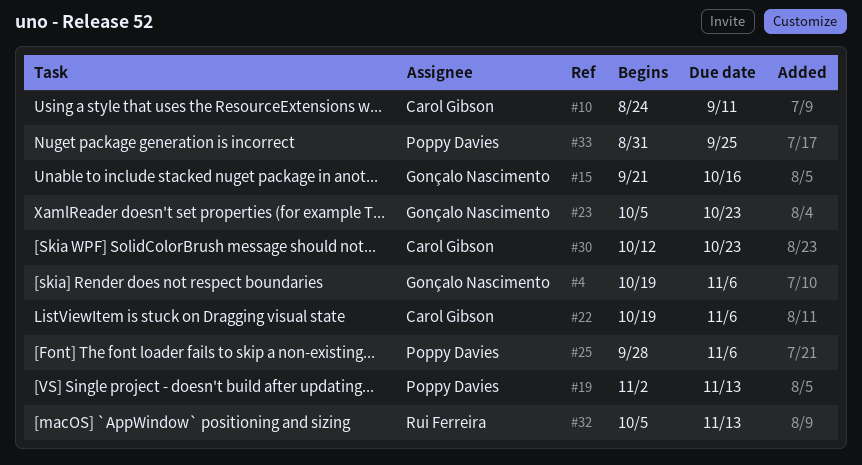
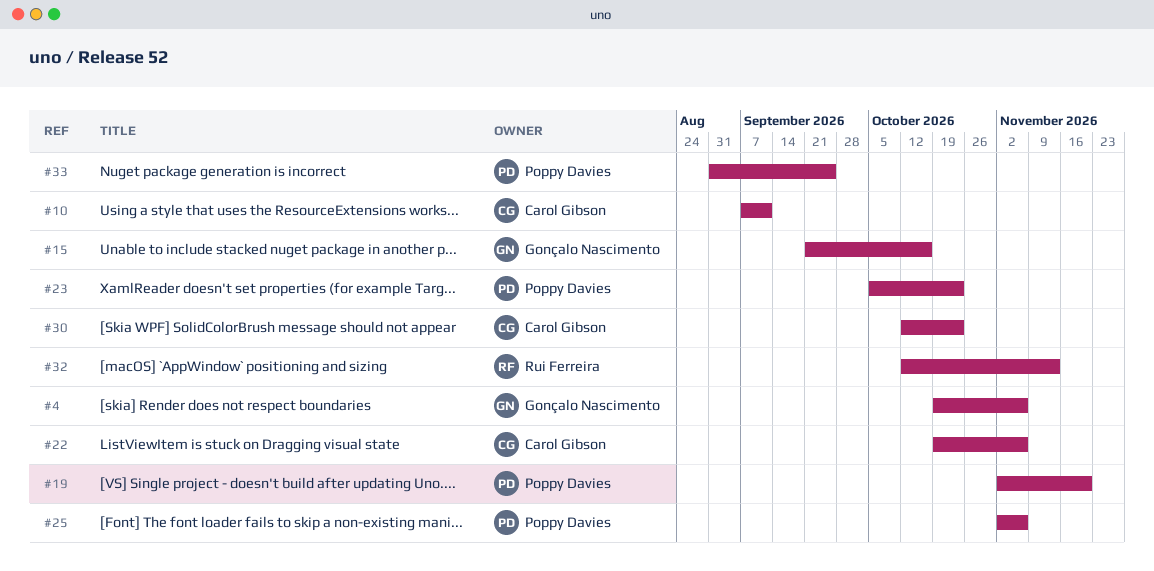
#10, start: Aug 24 -> Sep 7
#19, due: Nov 13 -> Nov 20
#23, owner: Gonçalo Nascimento -> Poppy Davies
#25, start: Sep 28 -> Nov 2
#32, start: Oct 5 -> Oct 12

